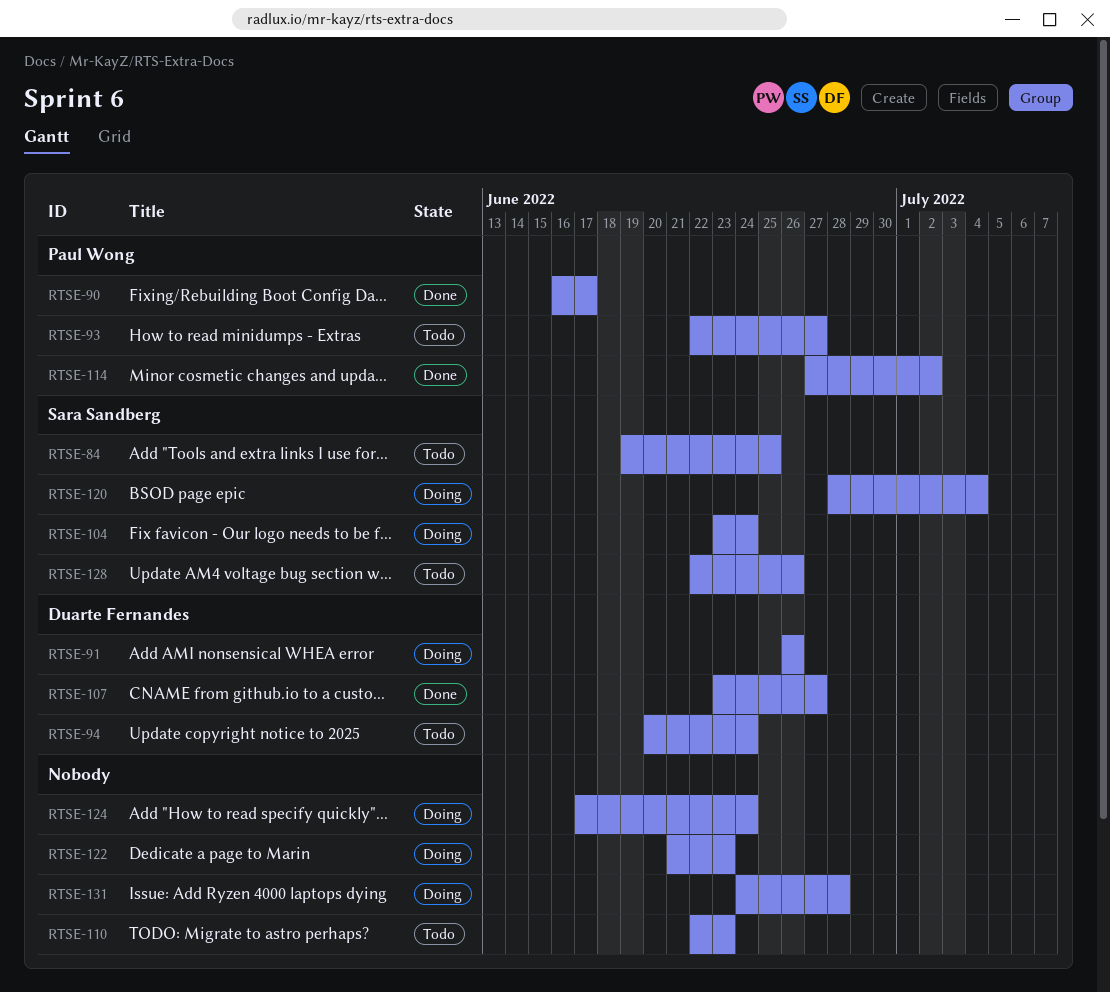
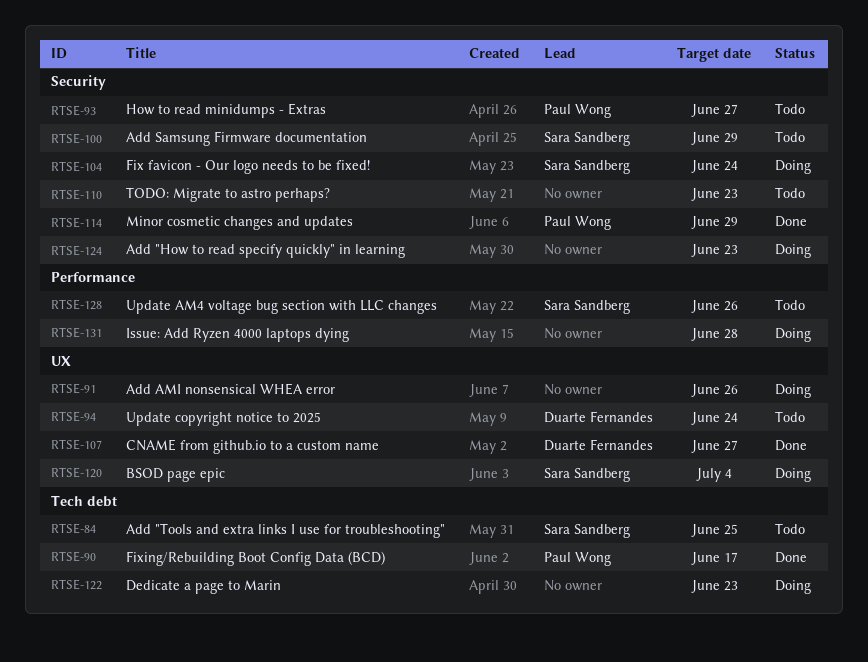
RTSE-91, owner: Duarte Fernandes -> none
RTSE-100: none -> present
RTSE-114, due: Jul 2 -> Jun 29
RTSE-124, due: Jun 24 -> Jun 23

